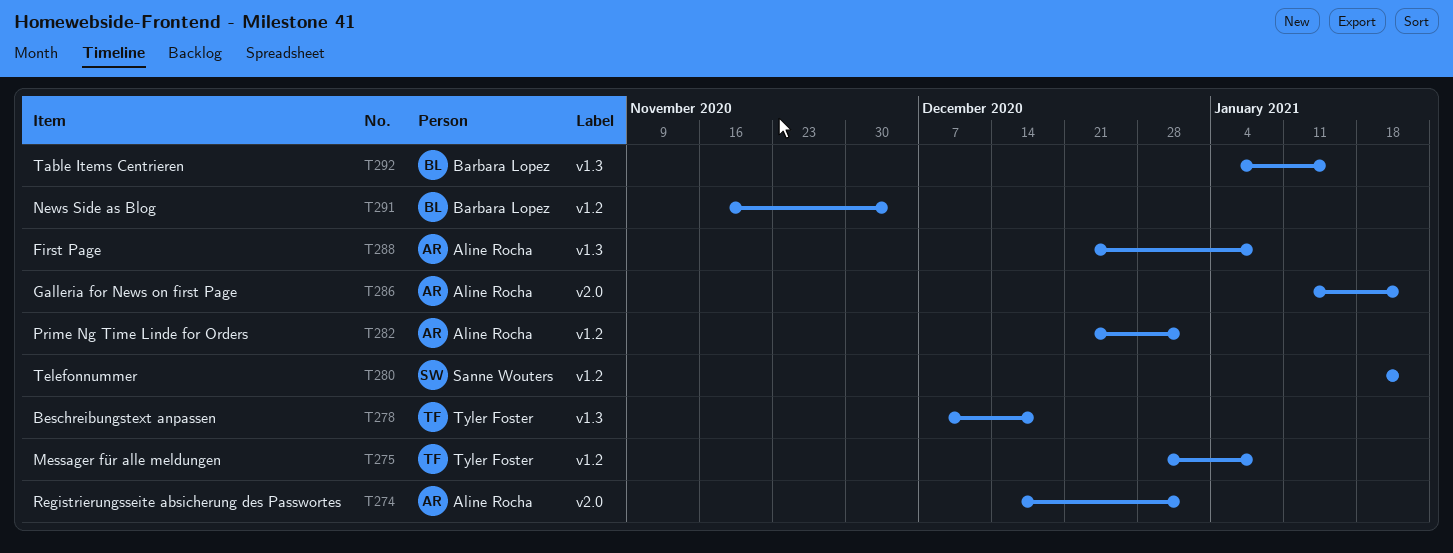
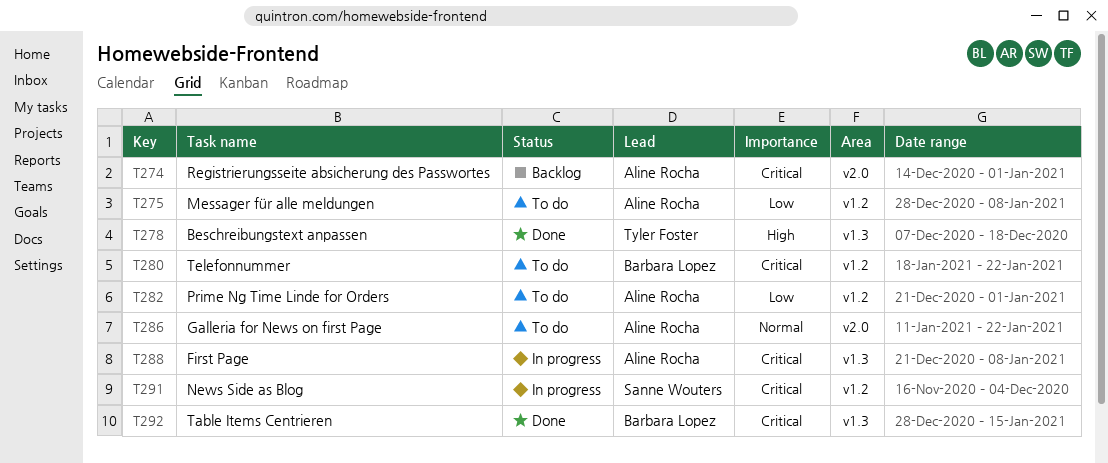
T275, owner: Tyler Foster -> Aline Rocha
T280, owner: Sanne Wouters -> Barbara Lopez
T291, owner: Barbara Lopez -> Sanne Wouters
T292, start: Jan 4 -> Dec 28

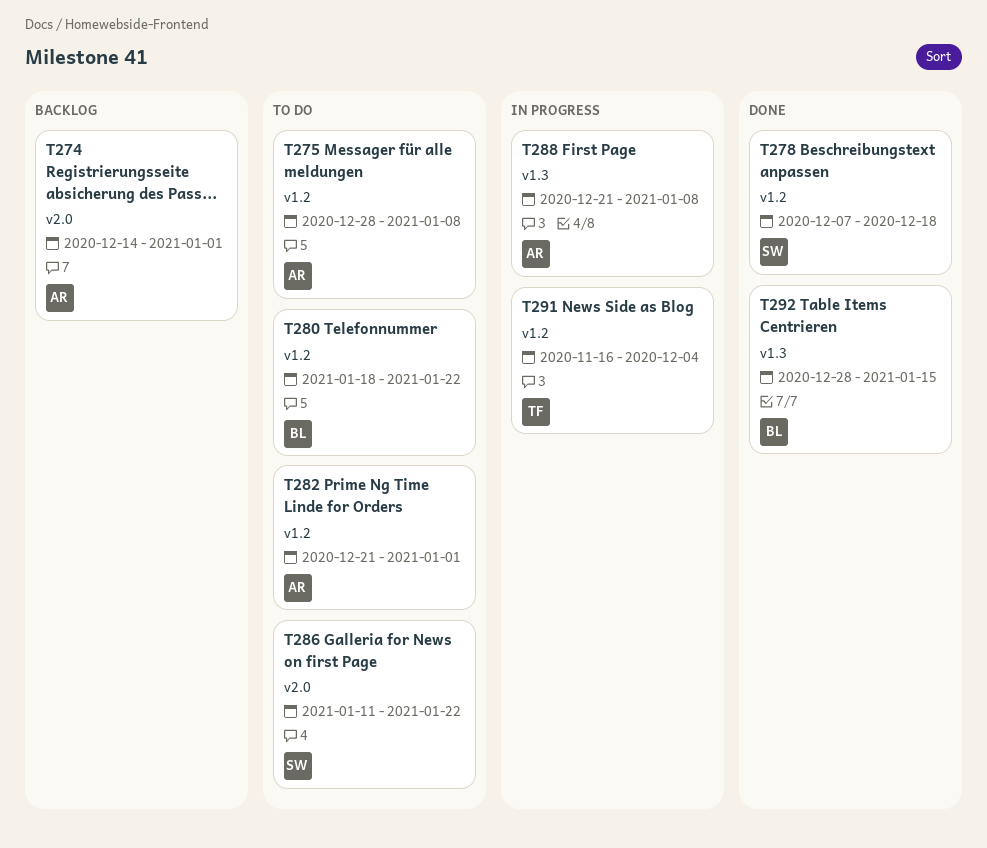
T278, owner: Tyler Foster -> Sanne Wouters
T278, label: v1.3 -> v1.2
T286, owner: Aline Rocha -> Sanne Wouters
T291, owner: Sanne Wouters -> Tyler Foster

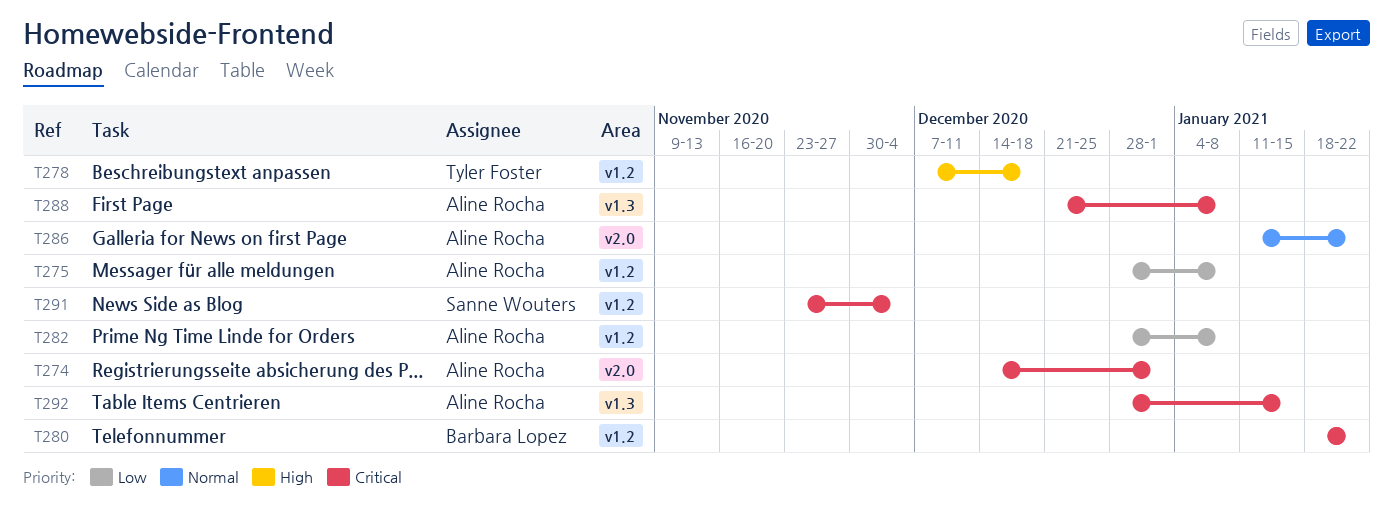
T278, owner: Sanne Wouters -> Tyler Foster
T282, start: Dec 21 -> Dec 28
T282, due: Jan 1 -> Jan 8
T286, owner: Sanne Wouters -> Aline Rocha
T291, owner: Tyler Foster -> Sanne Wouters
T291, start: Nov 16 -> Nov 23
T292, owner: Barbara Lopez -> Aline Rocha

